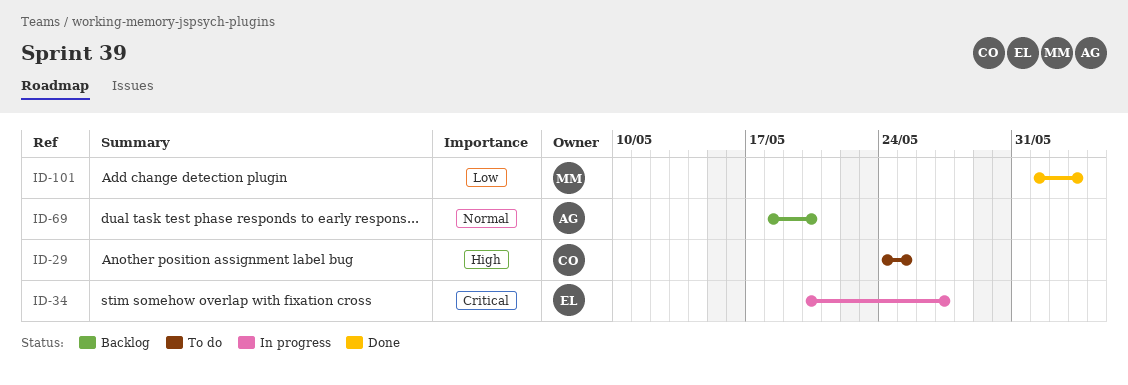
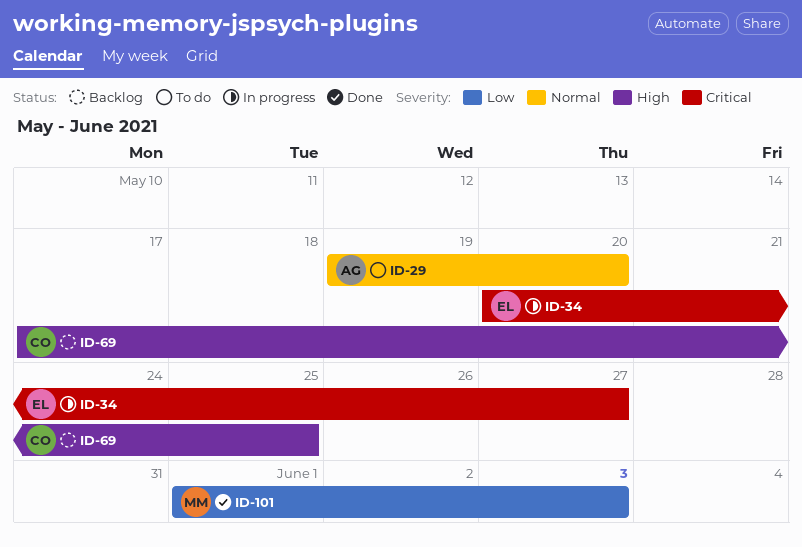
ID-29, owner: CO -> AG
ID-29, priority: High -> Normal
ID-29, start: May 24 -> May 19
ID-29, due: May 25 -> May 20
ID-69, owner: AG -> CO
ID-69, priority: Normal -> High
ID-69, start: May 18 -> May 17
ID-69, due: May 20 -> May 25

